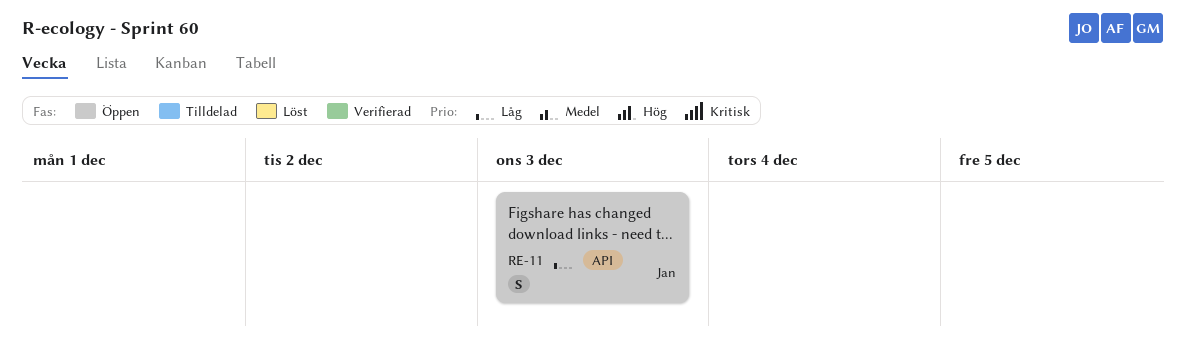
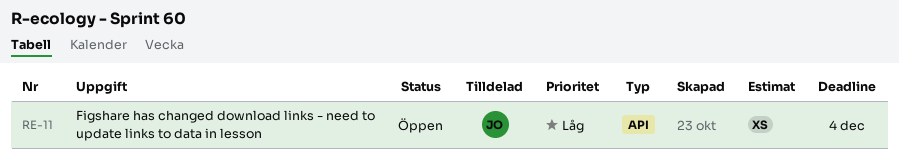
RE-11, estimate: S -> XS
RE-11, due: Dec 3 -> Dec 4

